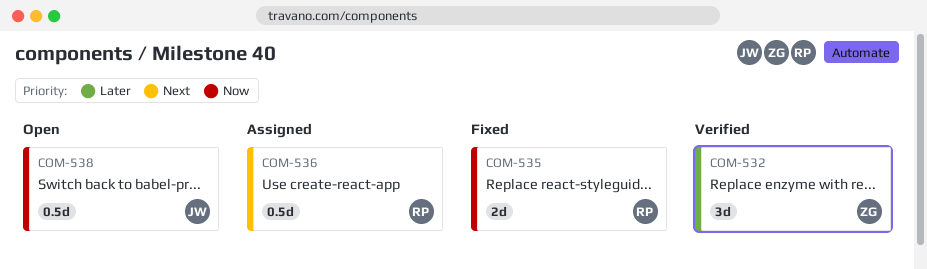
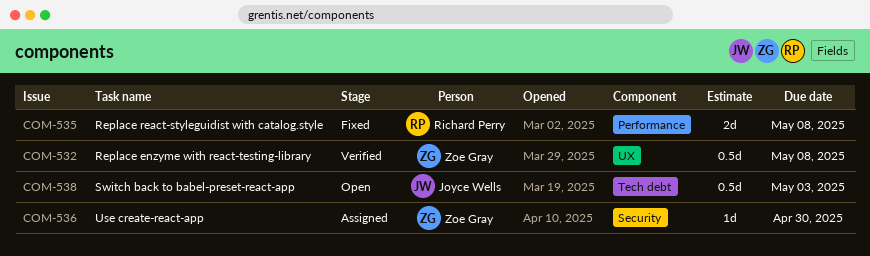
COM-532, estimate: 3d -> 0.5d
COM-536, owner: Richard Perry -> Zoe Gray
COM-536, estimate: 0.5d -> 1d

